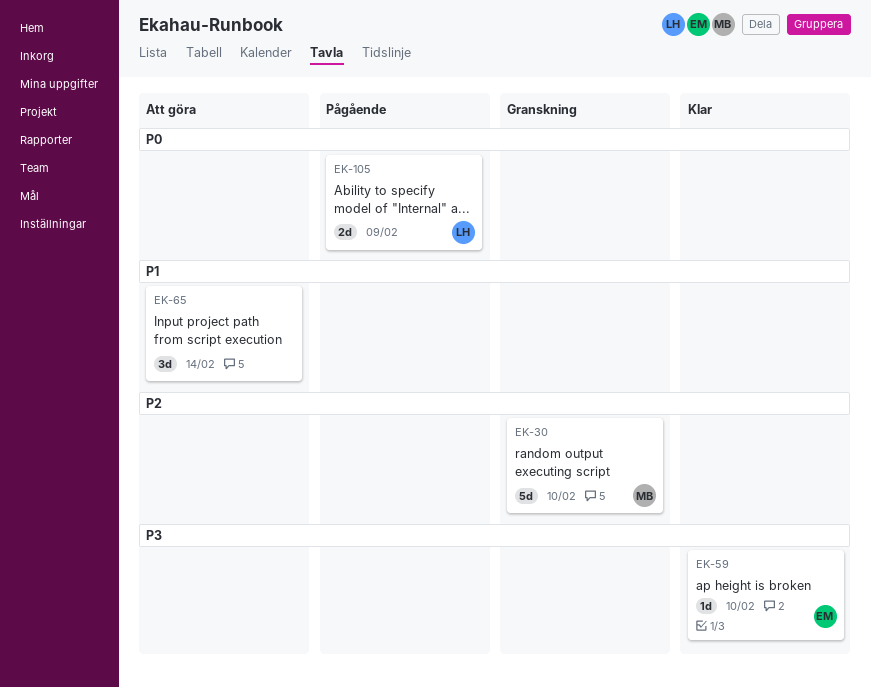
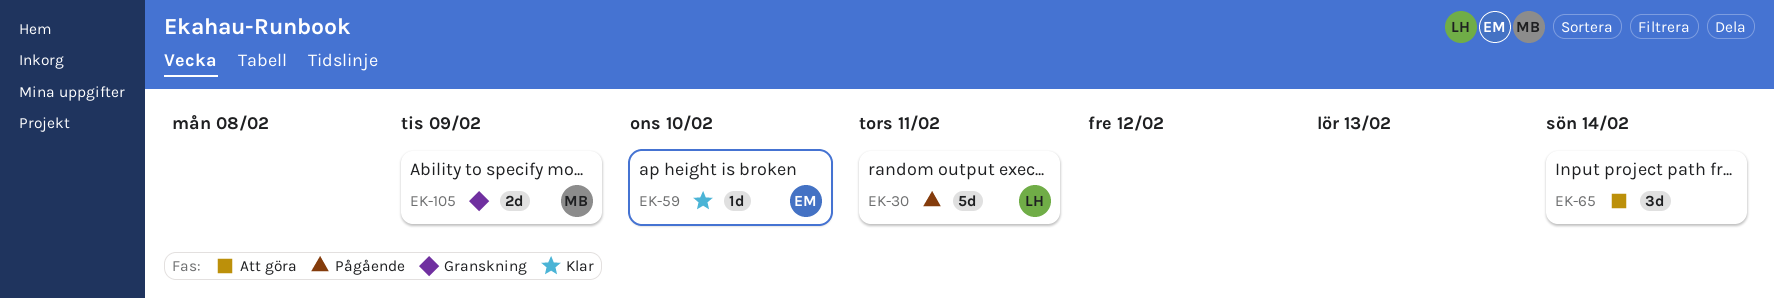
EK-30, status: Granskning -> Pågående
EK-30, owner: MB -> LH
EK-30, due: Feb 10 -> Feb 11
EK-105, status: Pågående -> Granskning
EK-105, owner: LH -> MB

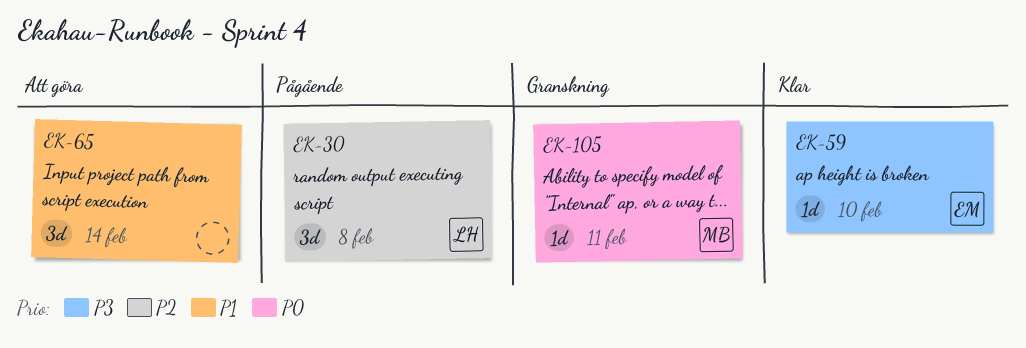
EK-30, estimate: 5d -> 3d
EK-30, due: Feb 11 -> Feb 8
EK-105, estimate: 2d -> 1d
EK-105, due: Feb 9 -> Feb 11

